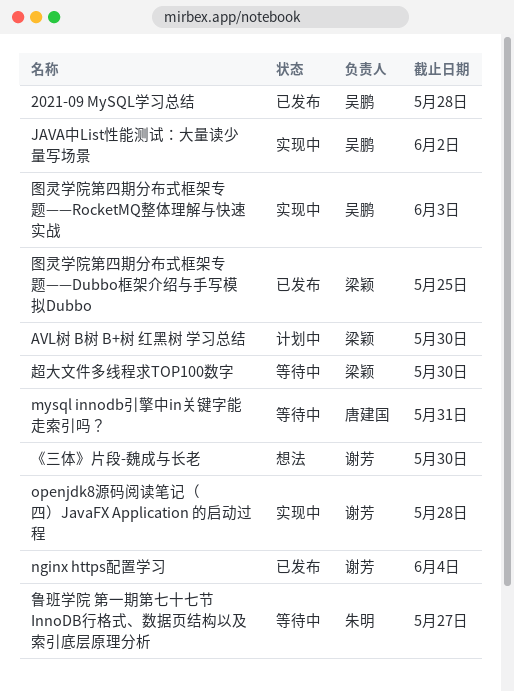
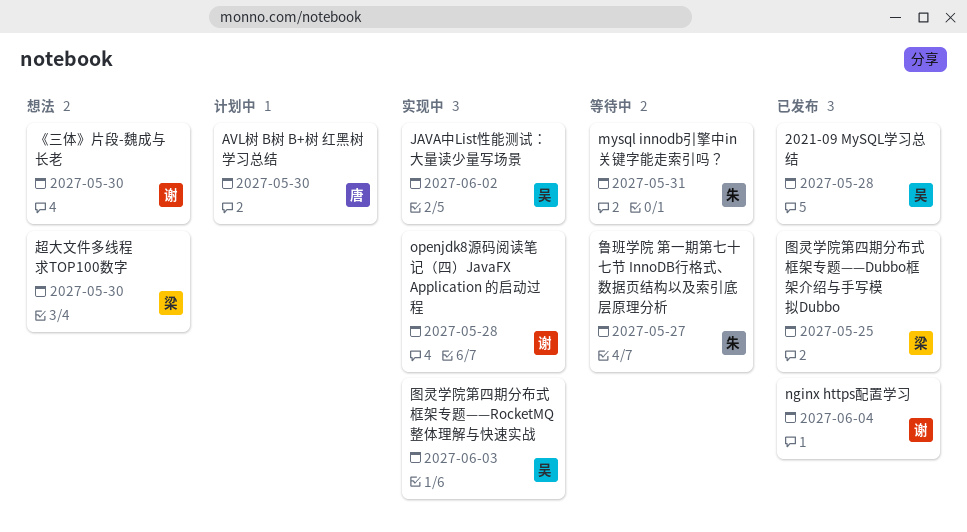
AVL树 B树 B+树 红黑树 学习总结, owner: 梁颖 -> 唐建国
mysql innodb引擎中in关键字能走索引吗？, owner: 唐建国 -> 朱明
超大文件多线程求TOP100数字, status: 等待中 -> 想法

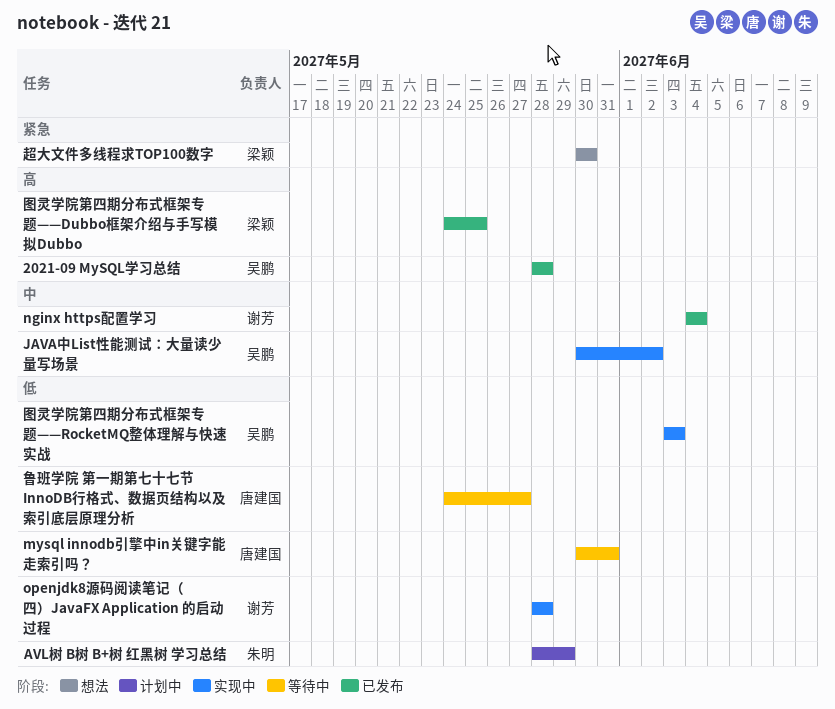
AVL树 B树 B+树 红黑树 学习总结, owner: 唐建国 -> 朱明
AVL树 B树 B+树 红黑树 学习总结, due: May 30 -> May 29
mysql innodb引擎中in关键字能走索引吗？, owner: 朱明 -> 唐建国
《三体》片段-魏成与长老: present -> none
鲁班学院 第一期第七十七节 InnoDB行格式、数据页结构以及索引底层原理分析, owner: 朱明 -> 唐建国

